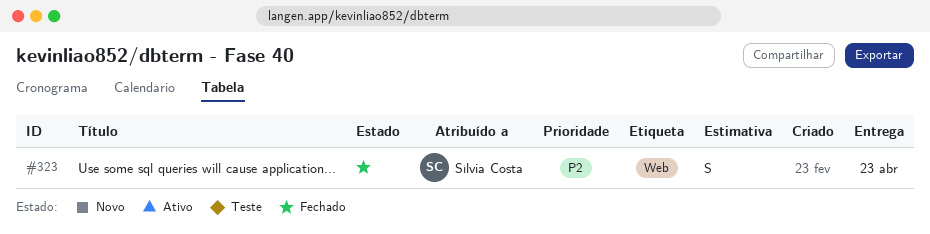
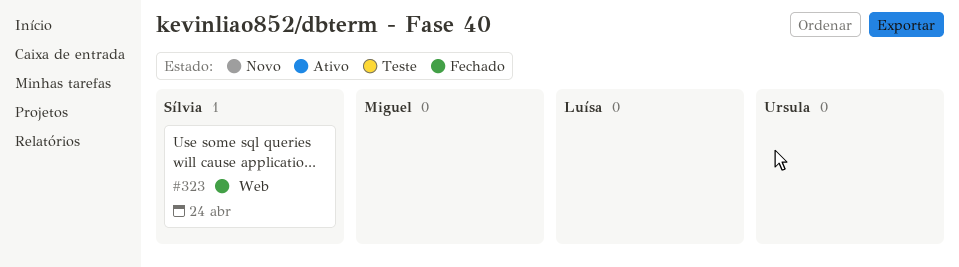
#323, due: Apr 23 -> Apr 24

